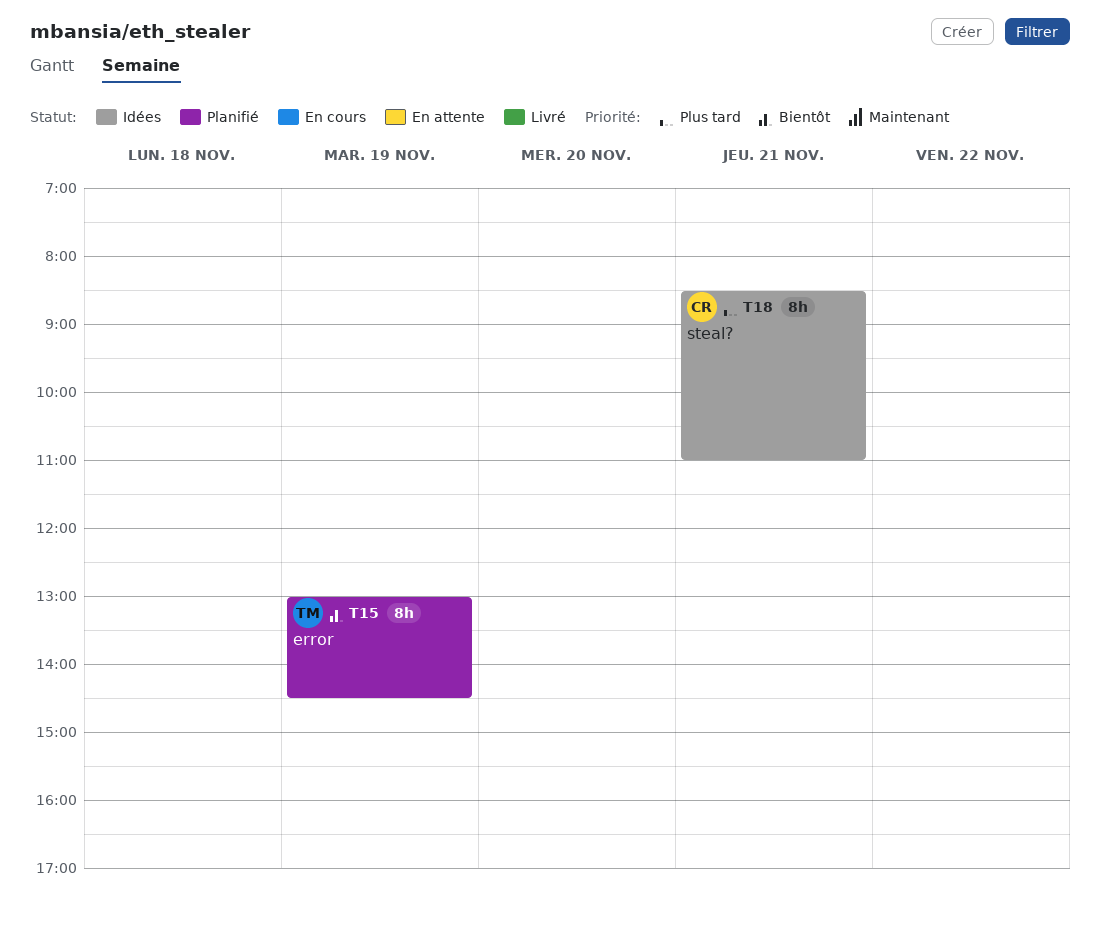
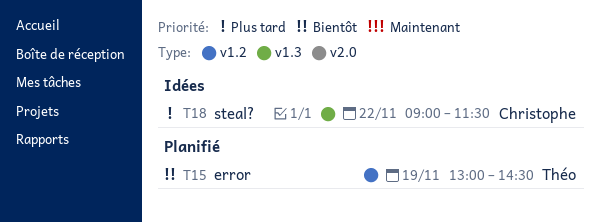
T18, day: Nov 21 -> Nov 22
T18, begins: 08:30 -> 09:00
T18, ends: 11:00 -> 11:30

